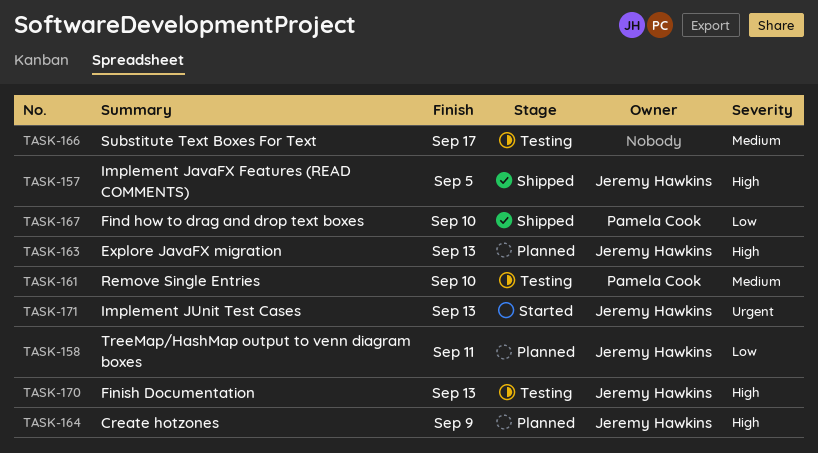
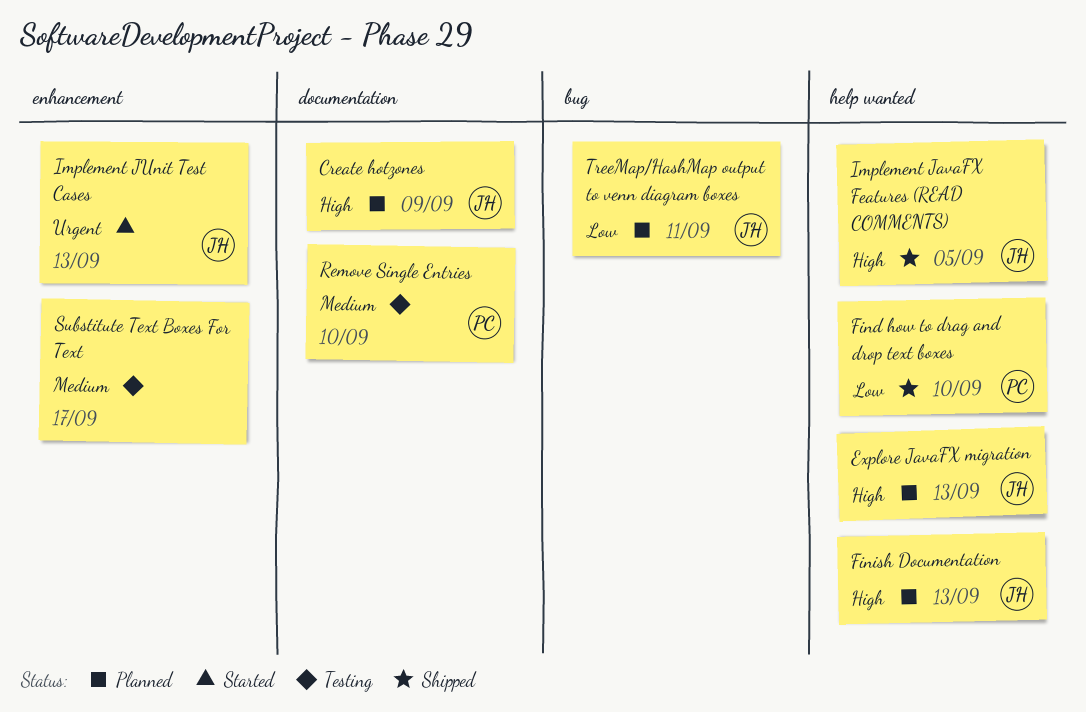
Finish Documentation, status: Testing -> Planned

